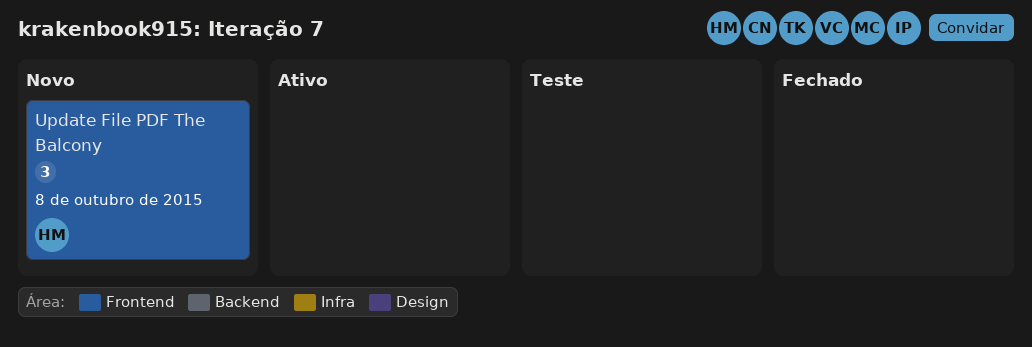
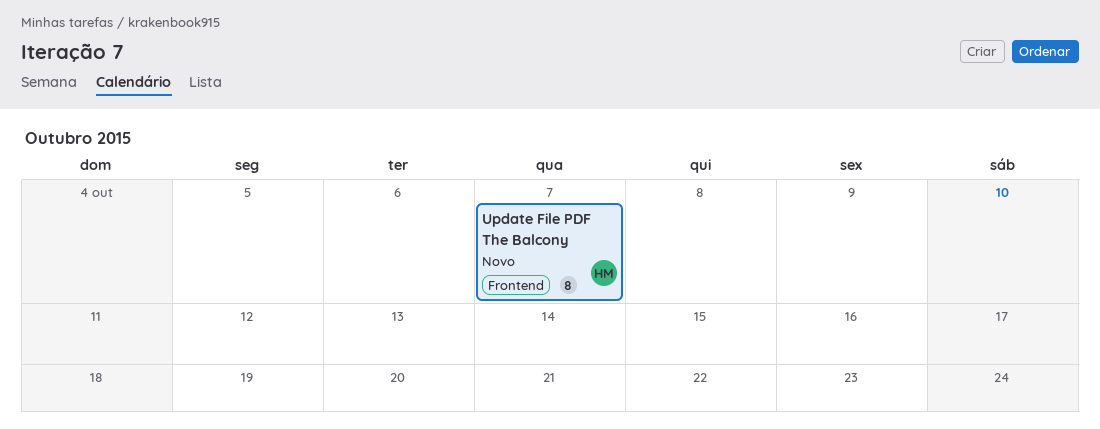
Update File PDF The Balcony, estimate: 3 -> 8
Update File PDF The Balcony, due: Oct 8 -> Oct 7

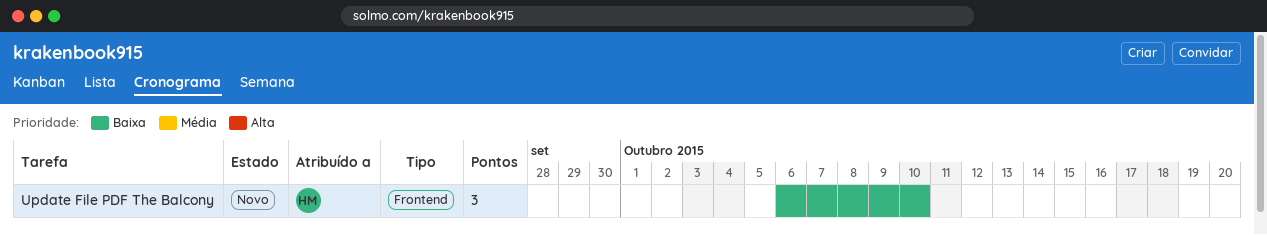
Update File PDF The Balcony, estimate: 8 -> 3
Update File PDF The Balcony, due: Oct 7 -> Oct 10

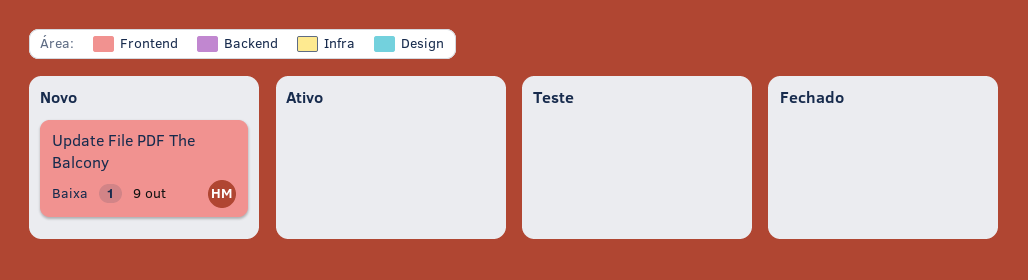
Update File PDF The Balcony, estimate: 3 -> 1
Update File PDF The Balcony, due: Oct 10 -> Oct 9

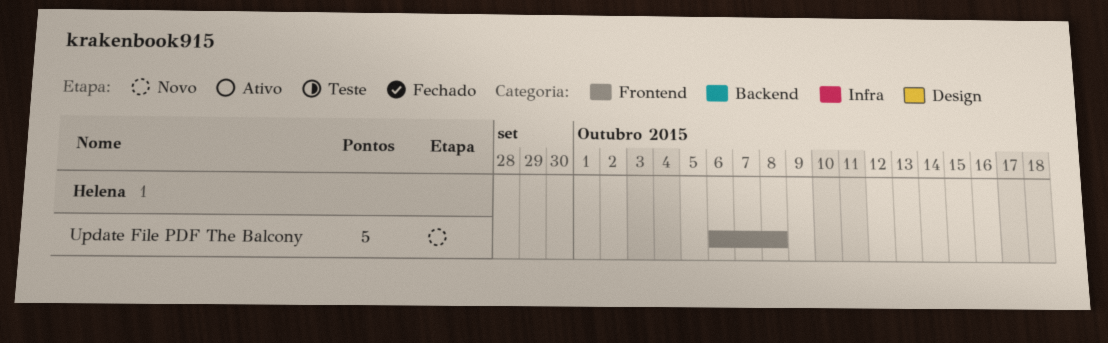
Update File PDF The Balcony, estimate: 1 -> 5
Update File PDF The Balcony, due: Oct 9 -> Oct 8

